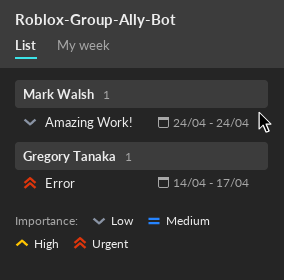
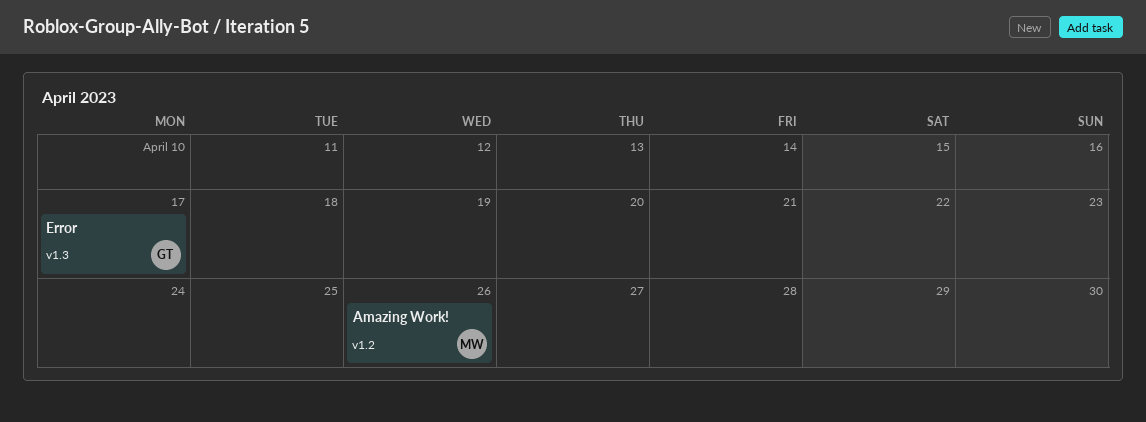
Amazing Work!, due: Apr 24 -> Apr 26

